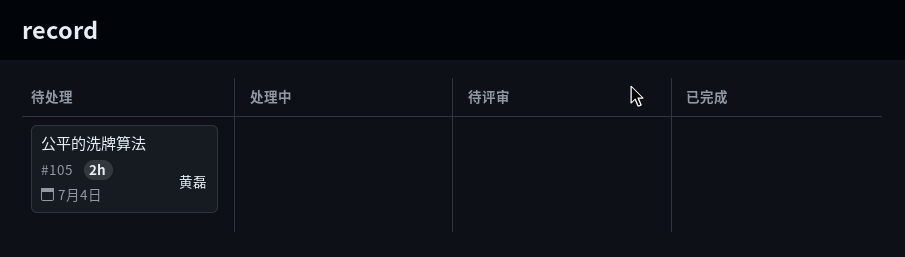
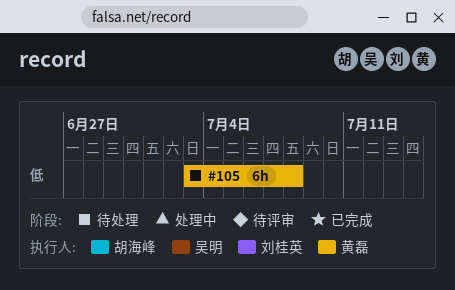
#105, estimate: 2h -> 6h
#105, due: Jul 4 -> Jul 8

